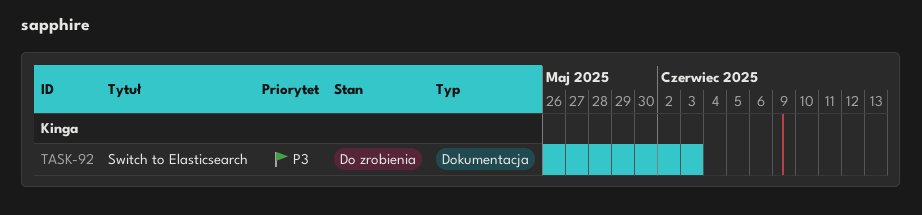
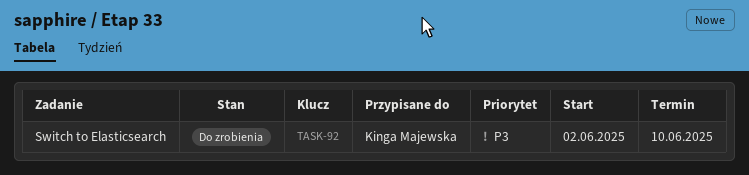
TASK-92, start: May 26 -> Jun 2
TASK-92, due: Jun 3 -> Jun 10

